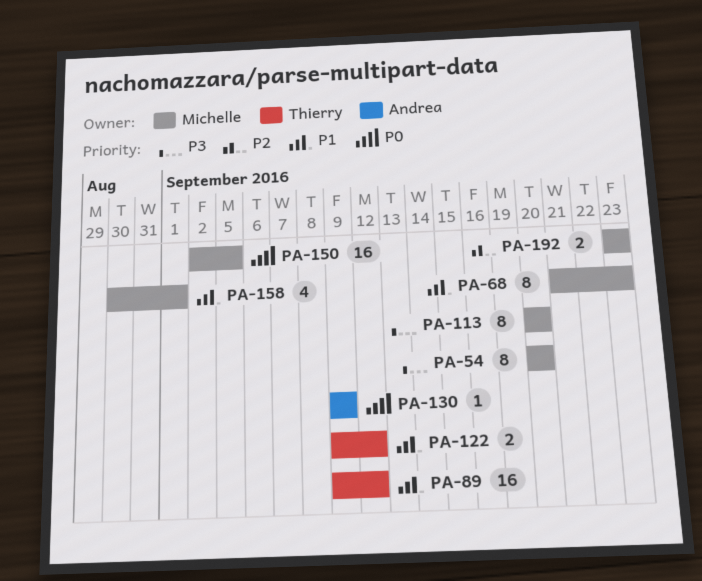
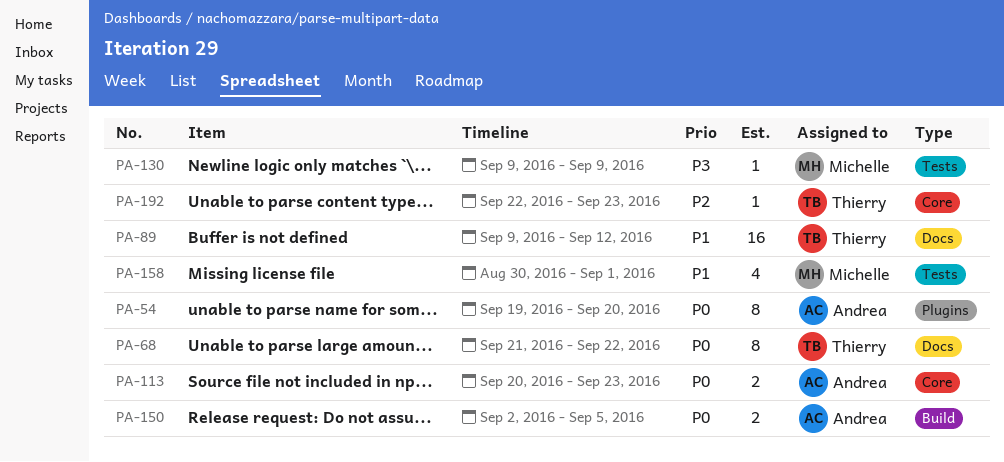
PA-54, owner: Michelle -> Andrea
PA-54, priority: P3 -> P0
PA-54, start: Sep 20 -> Sep 19
PA-68, owner: Michelle -> Thierry
PA-68, priority: P1 -> P0
PA-68, due: Sep 23 -> Sep 22
PA-113, owner: Michelle -> Andrea
PA-113, priority: P3 -> P0
PA-113, estimate: 8 -> 2
PA-113, due: Sep 20 -> Sep 23
PA-122: present -> none
PA-130, owner: Andrea -> Michelle
PA-130, priority: P0 -> P3
PA-150, owner: Michelle -> Andrea
PA-150, estimate: 16 -> 2
PA-192, owner: Michelle -> Thierry
PA-192, estimate: 2 -> 1
PA-192, start: Sep 23 -> Sep 22

